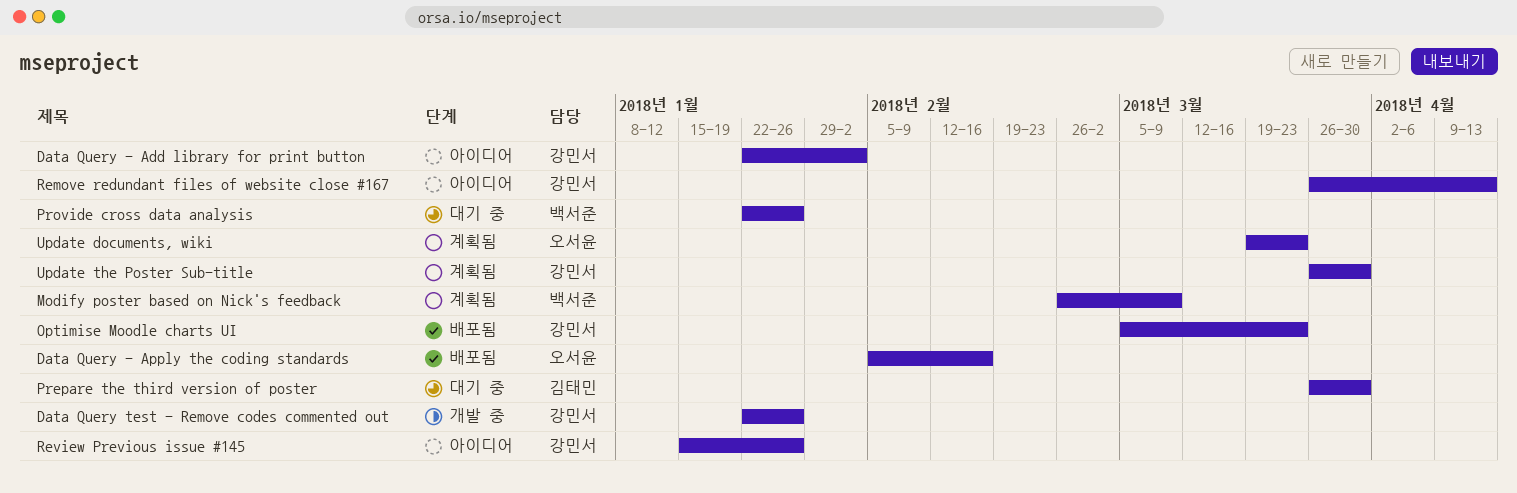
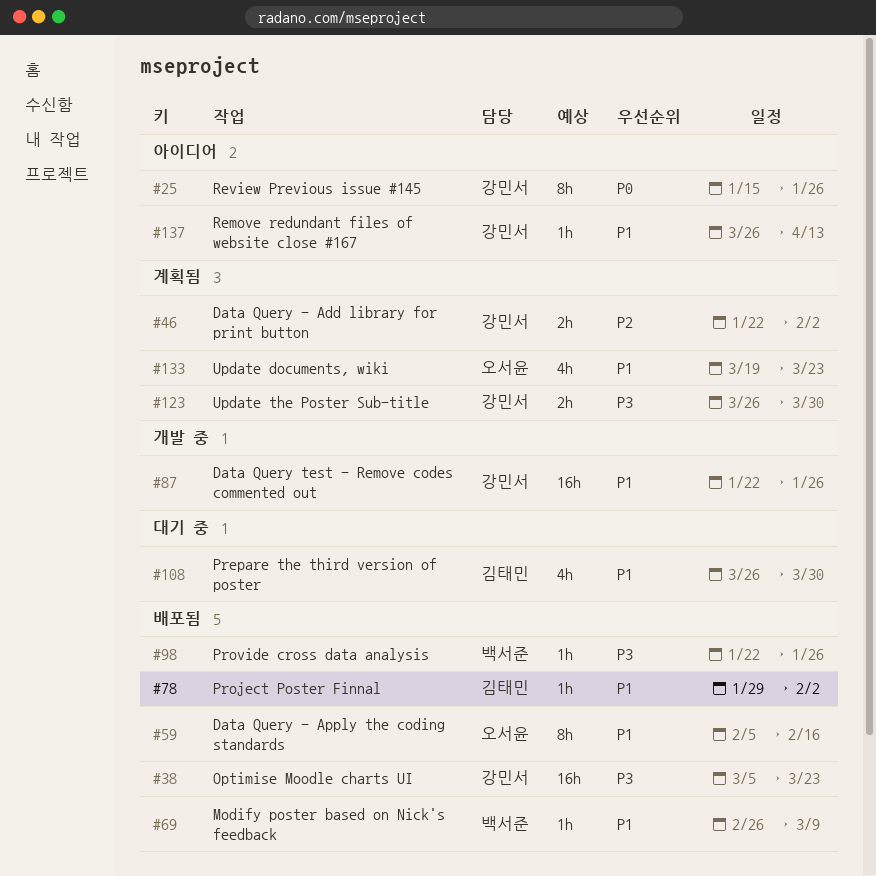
Data Query - Add library for print button, status: 아이디어 -> 계획됨
Modify poster based on Nick's feedback, status: 계획됨 -> 배포됨
Project Poster Finnal: none -> present
Provide cross data analysis, status: 대기 중 -> 배포됨

